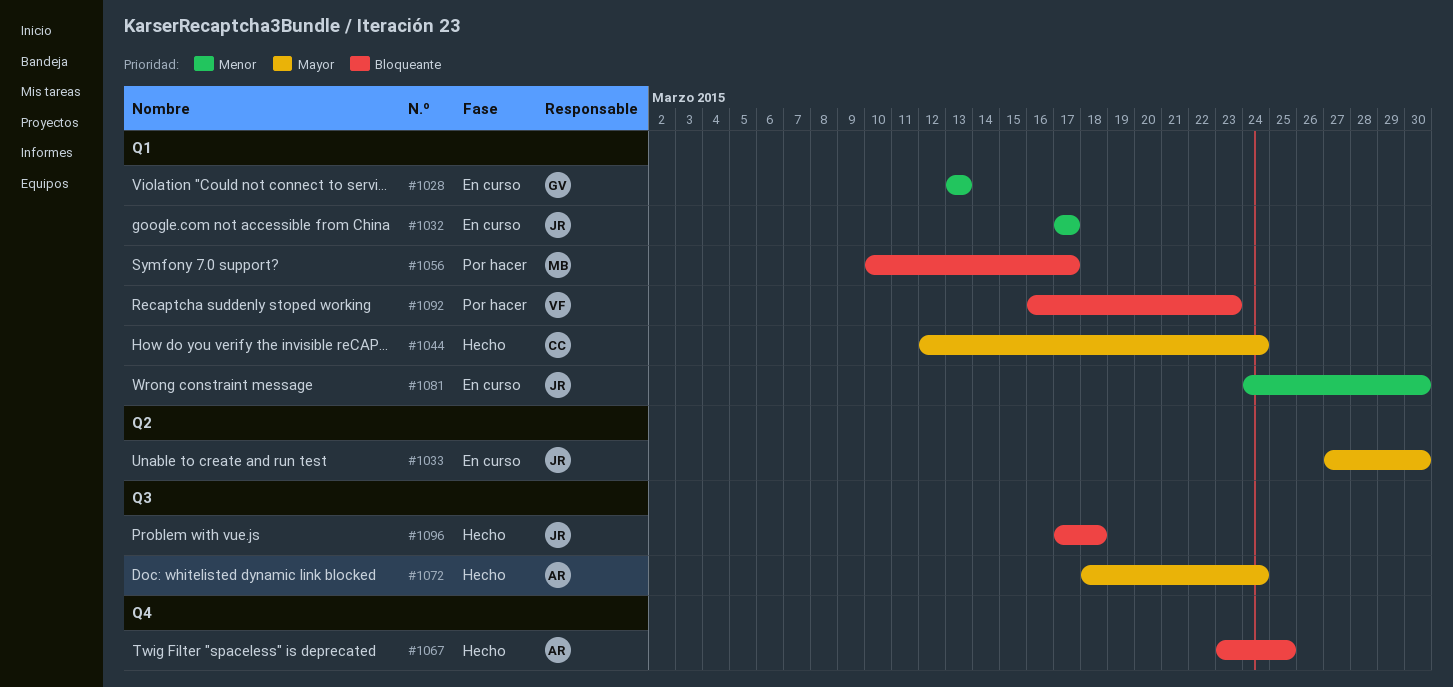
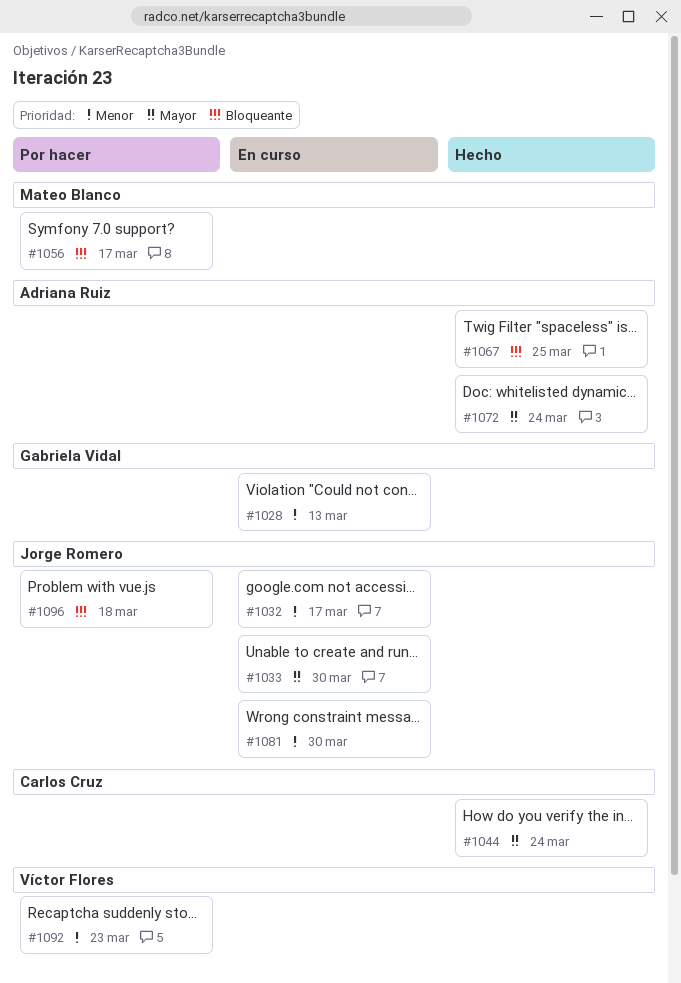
#1092, priority: Bloqueante -> Menor
#1096, status: Hecho -> Por hacer

